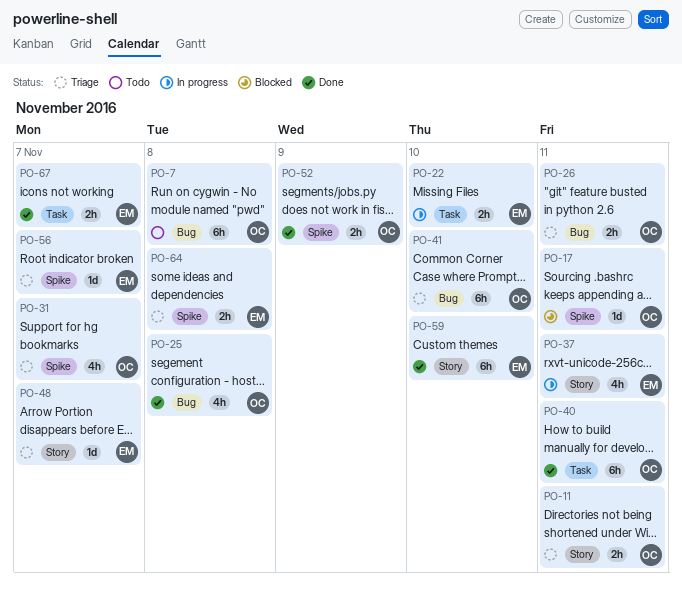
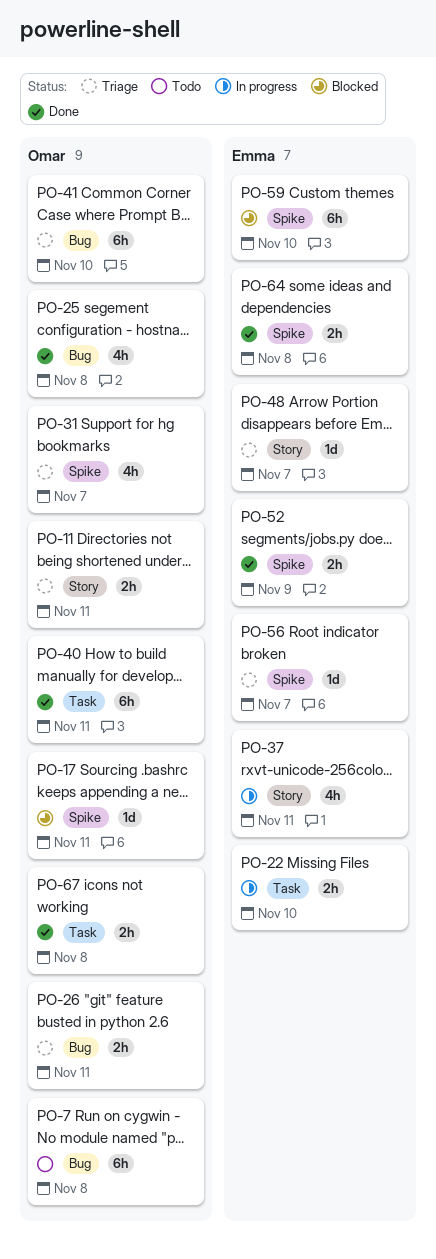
PO-52, owner: Omar -> Emma
PO-59, status: Done -> Blocked
PO-59, label: Story -> Spike
PO-64, status: Triage -> Done
PO-67, owner: Emma -> Omar
PO-67, due: Nov 7 -> Nov 8

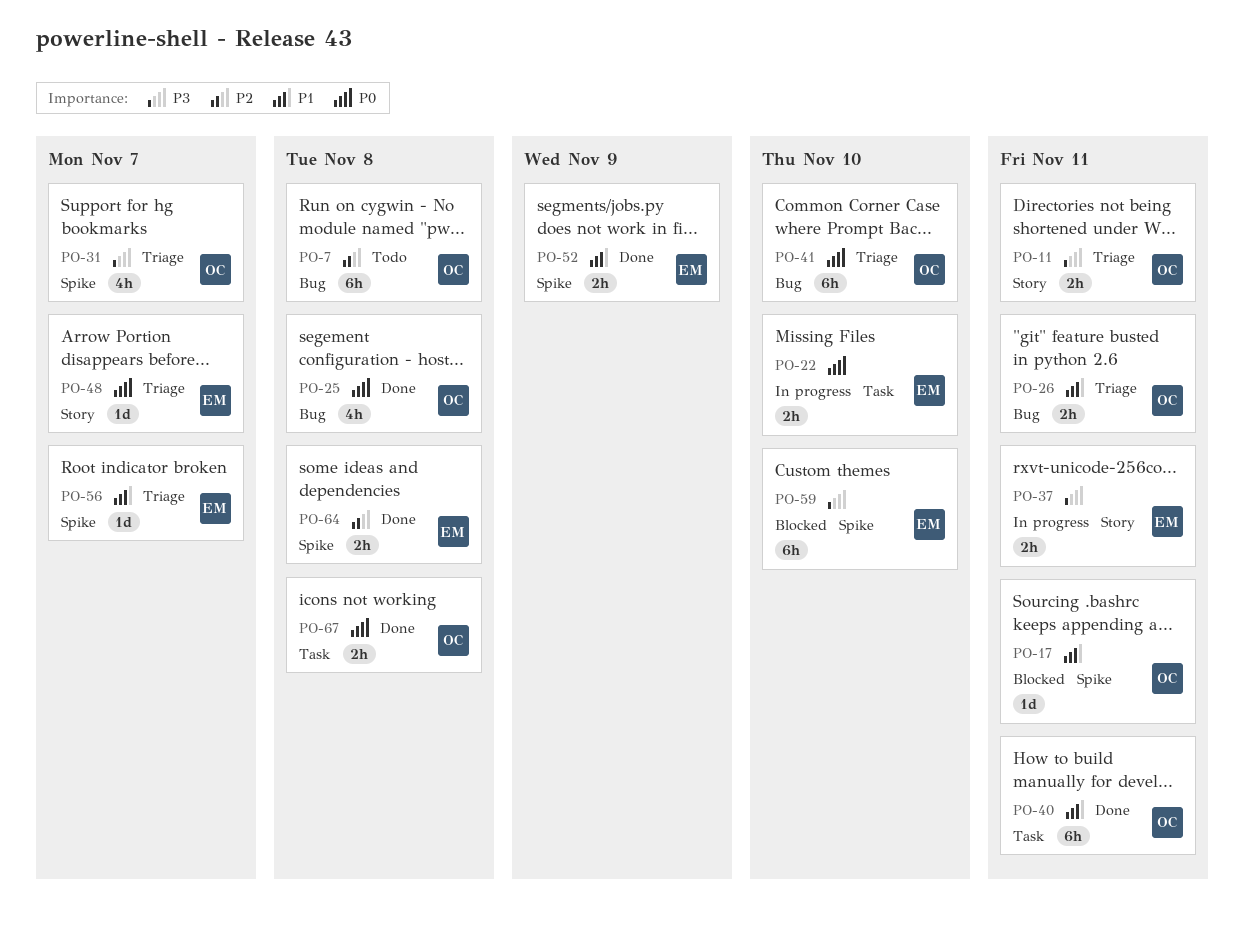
PO-37, estimate: 4h -> 2h

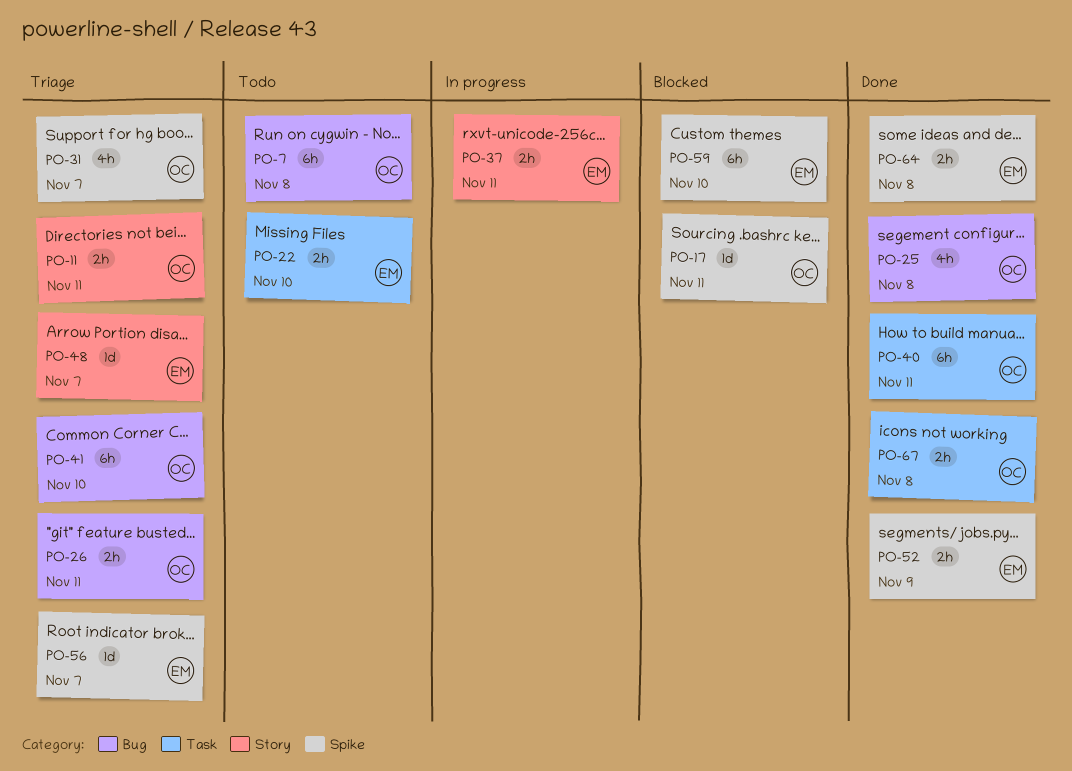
PO-22, status: In progress -> Todo

